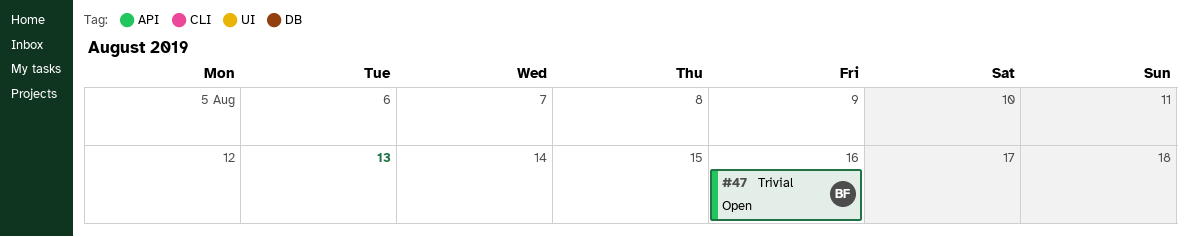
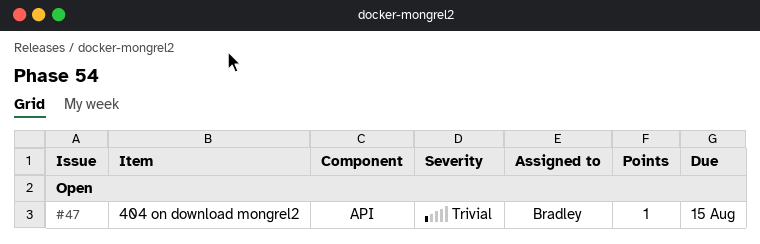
#47, due: Aug 16 -> Aug 15

